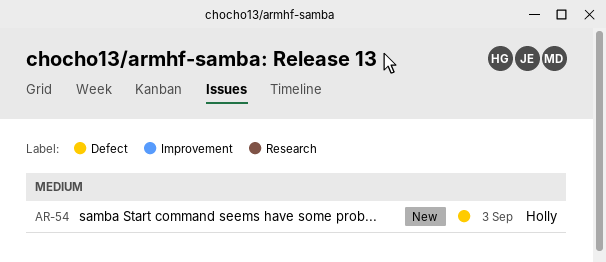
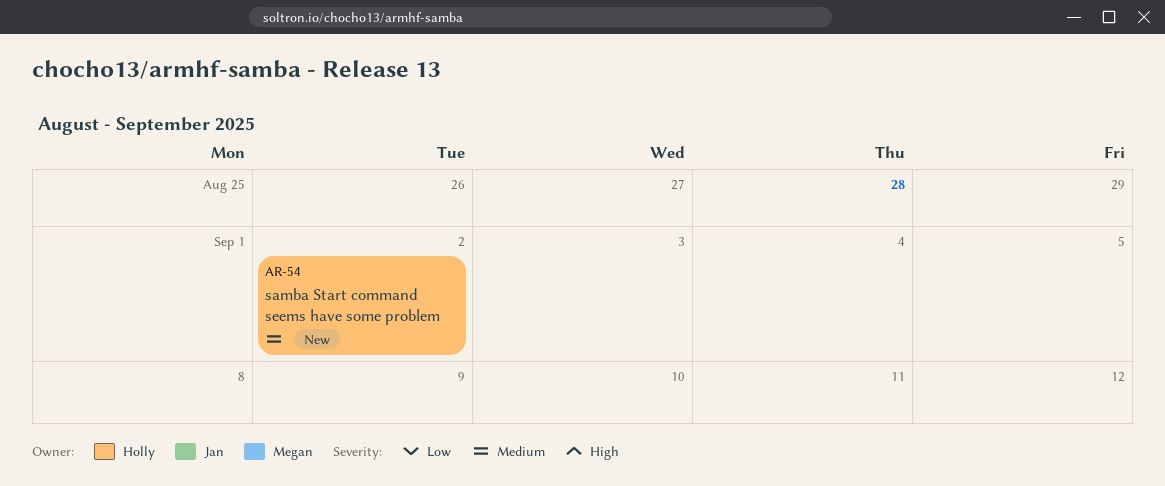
AR-54, due: Sep 3 -> Sep 2

